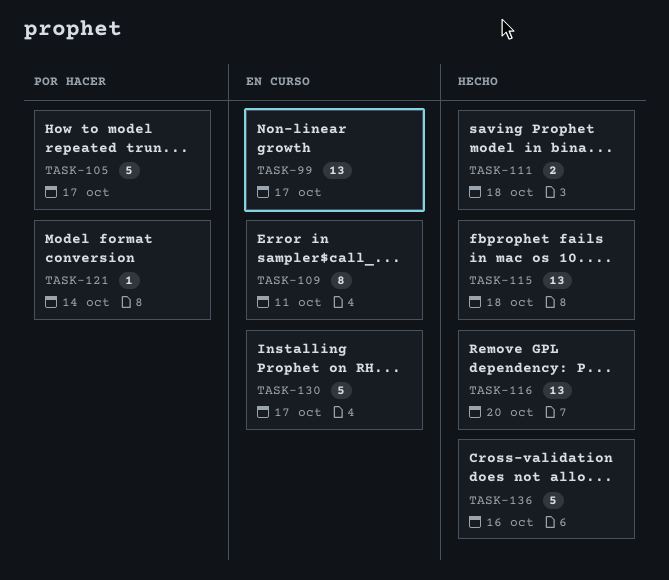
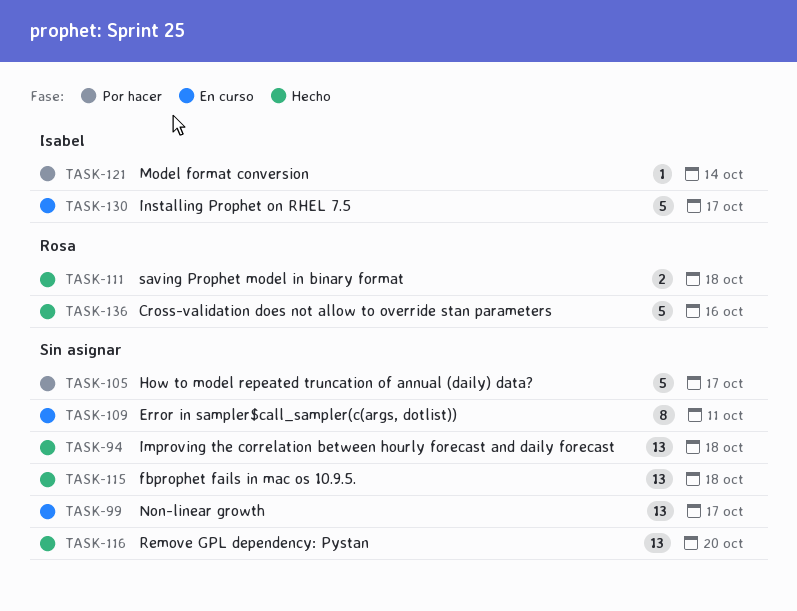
TASK-94: none -> present

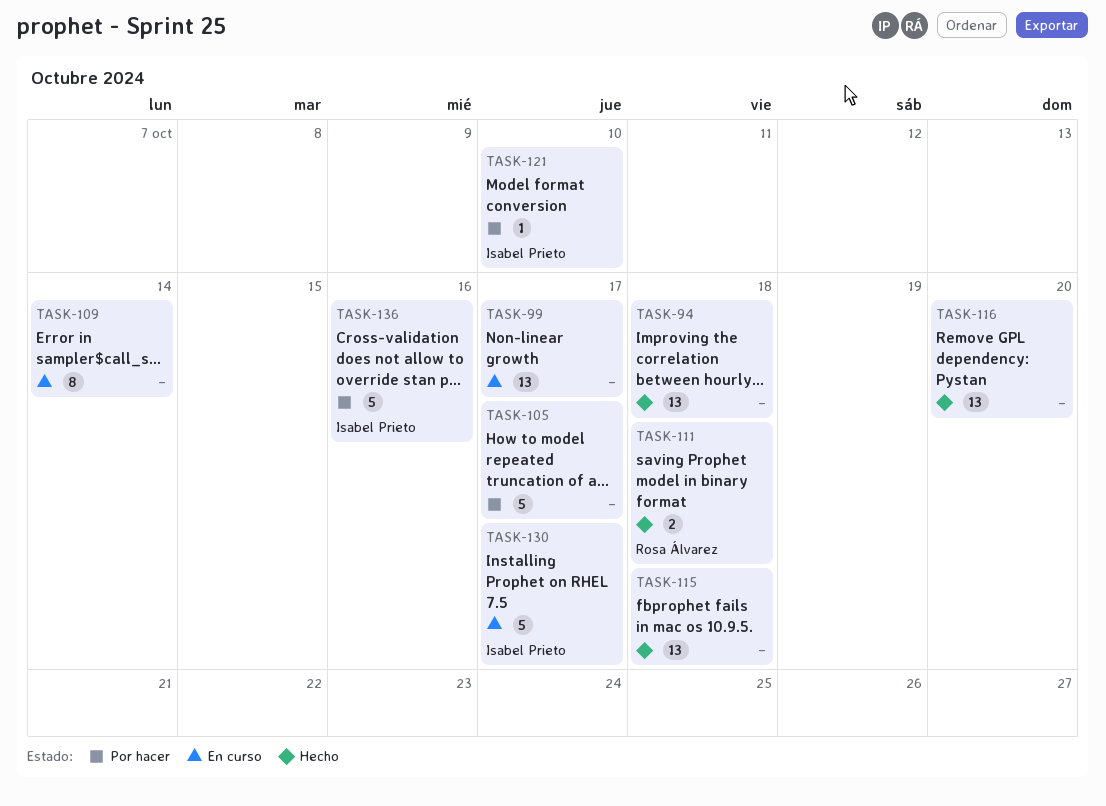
TASK-109, due: Oct 11 -> Oct 14
TASK-121, due: Oct 14 -> Oct 10
TASK-136, status: Hecho -> Por hacer
TASK-136, owner: Rosa Álvarez -> Isabel Prieto

